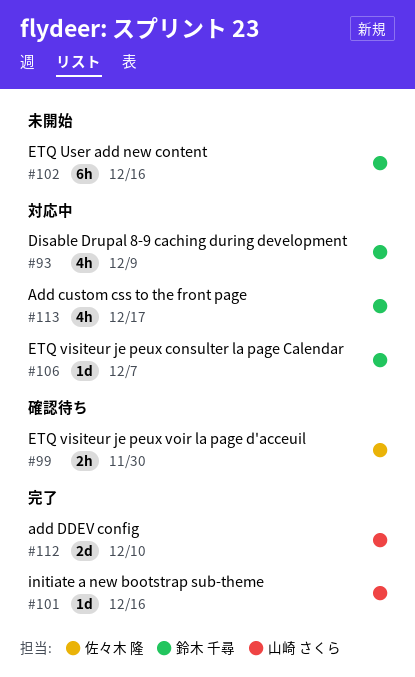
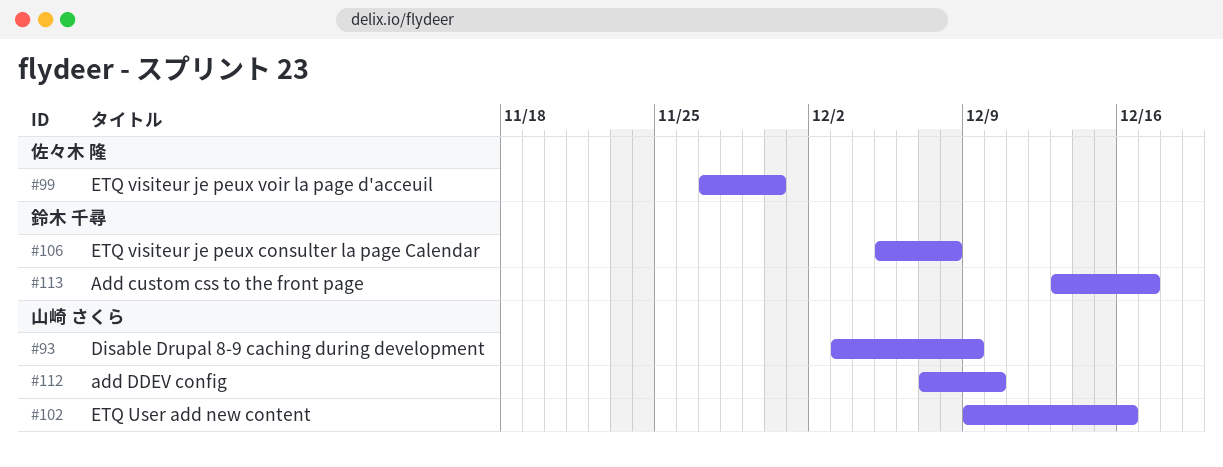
#93, owner: 鈴木 千尋 -> 山崎 さくら
#101: present -> none
#102, owner: 鈴木 千尋 -> 山崎 さくら
#106, due: Dec 7 -> Dec 8

